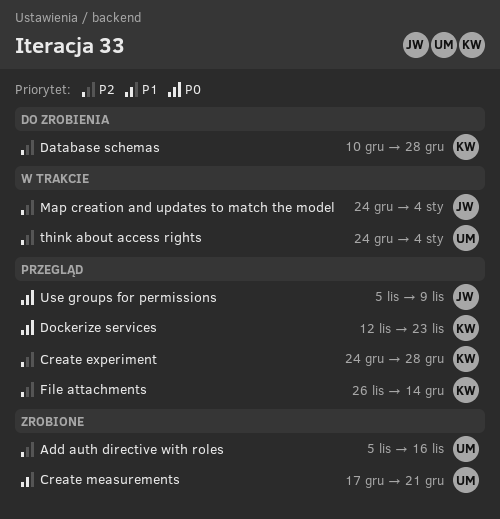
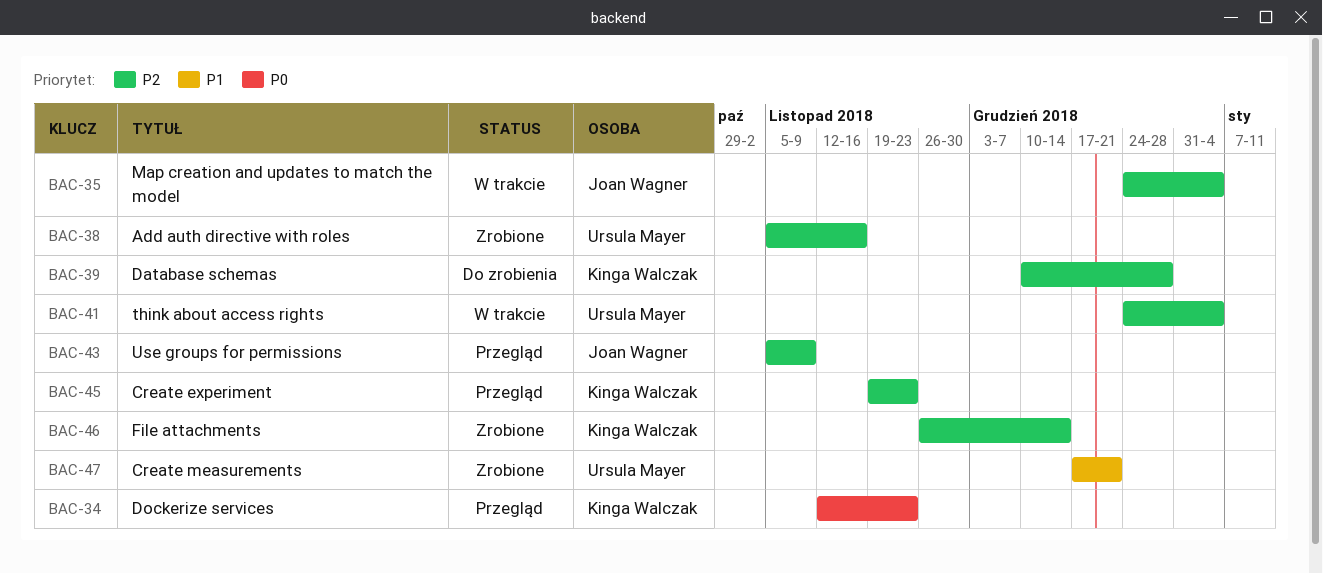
Create experiment, start: Dec 24 -> Nov 19
Create experiment, due: Dec 28 -> Nov 23
File attachments, status: Przegląd -> Zrobione
Use groups for permissions, priority: P0 -> P2

